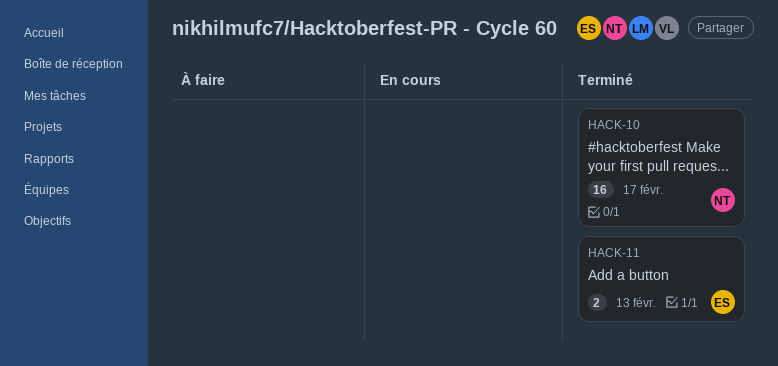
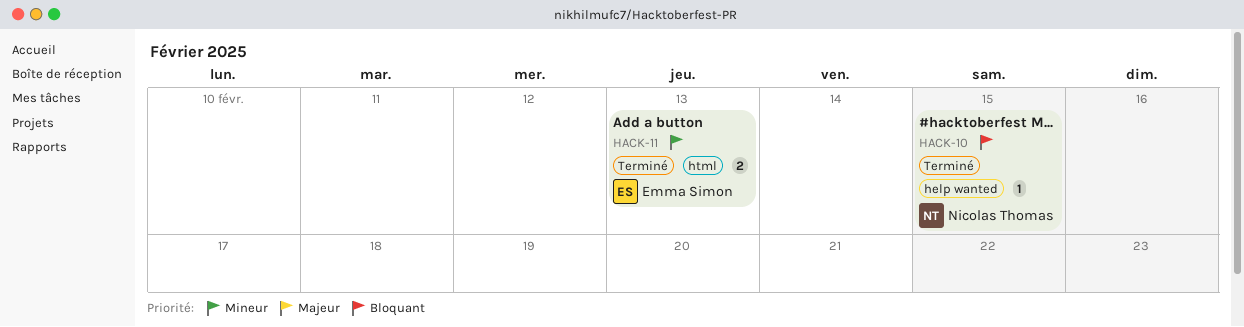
HACK-10, estimate: 16 -> 1
HACK-10, due: Feb 17 -> Feb 15

